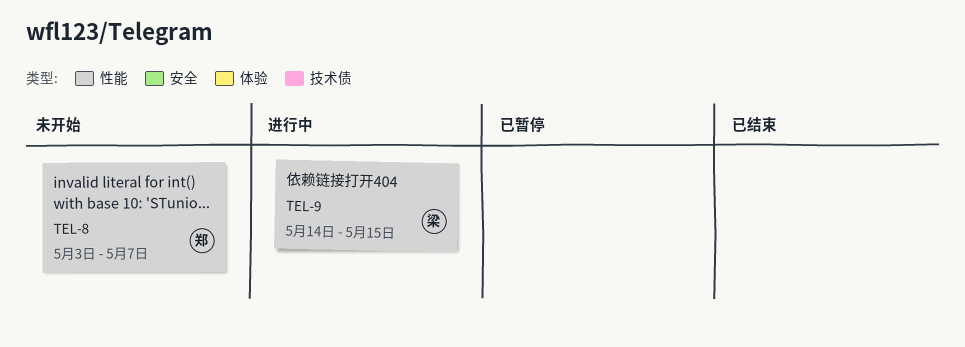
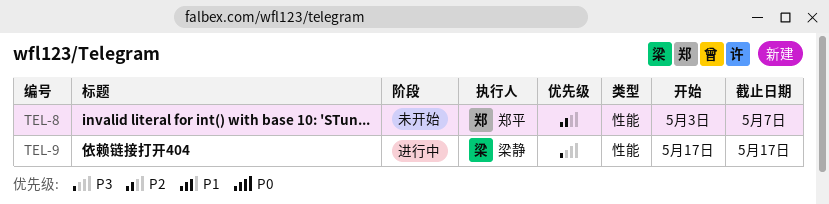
TEL-9, start: May 14 -> May 17
TEL-9, due: May 15 -> May 17

